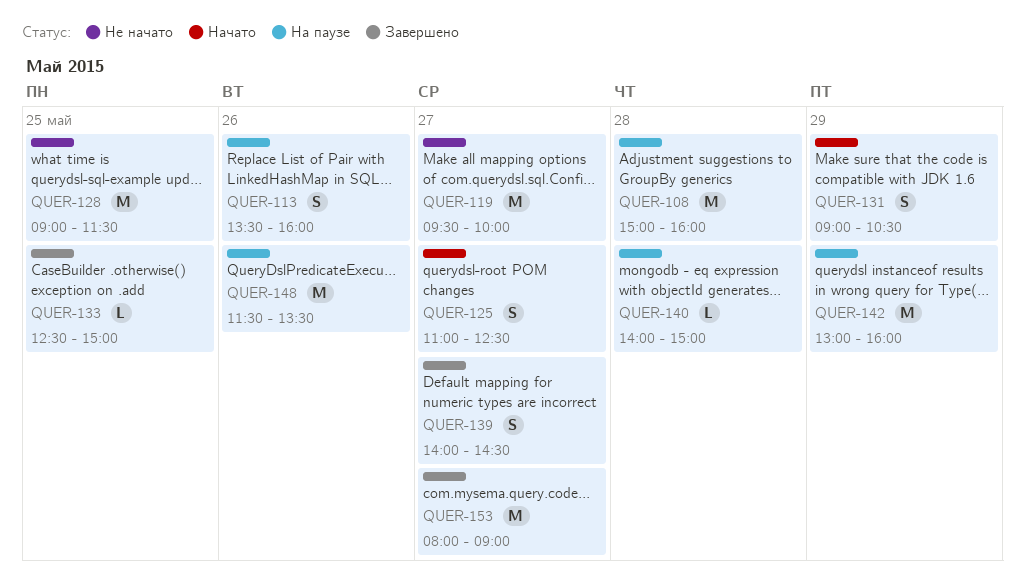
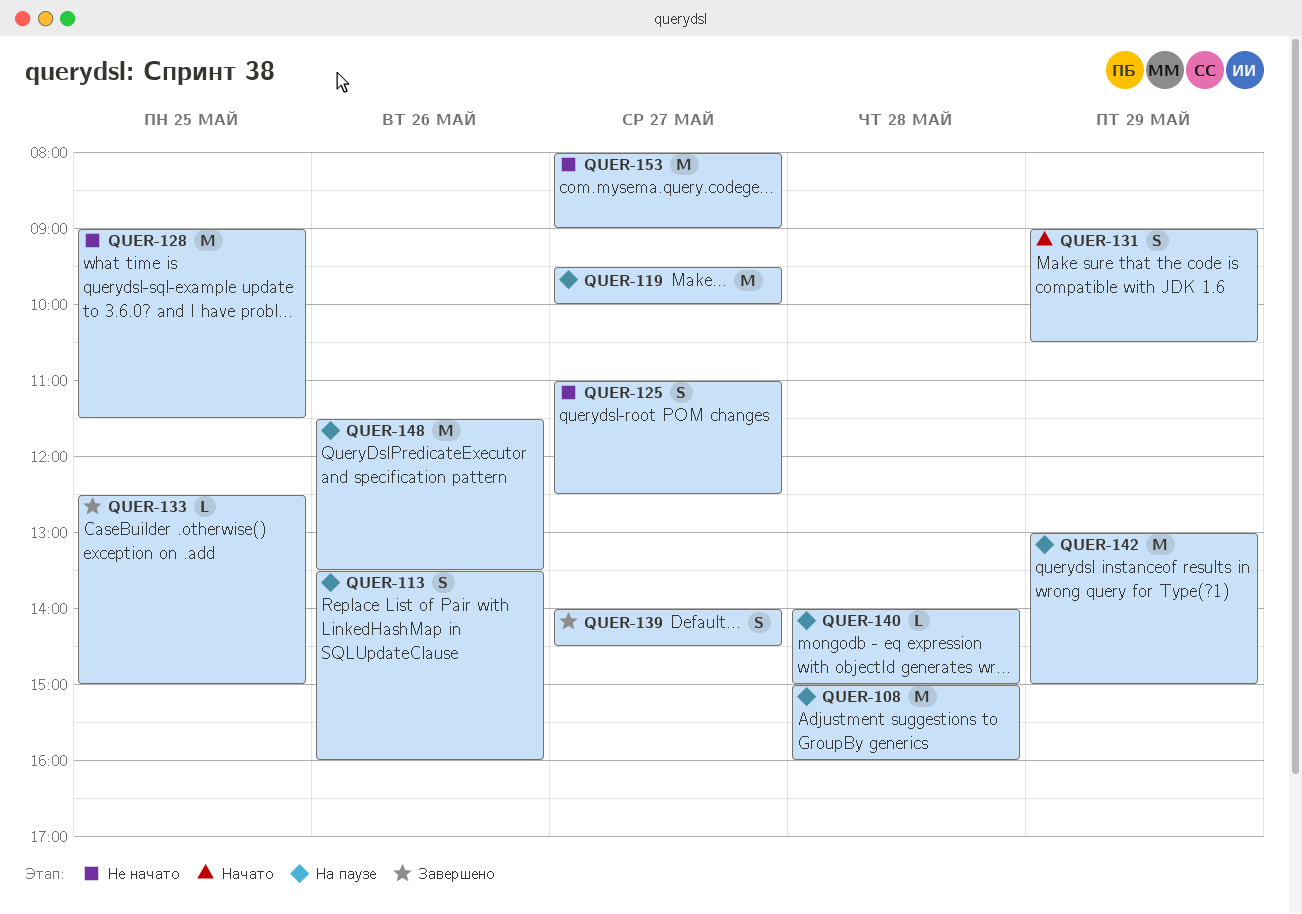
QUER-119, status: Не начато -> На паузе
QUER-125, status: Начато -> Не начато
QUER-142, ends: 16:00 -> 15:00
QUER-153, status: Завершено -> Не начато

